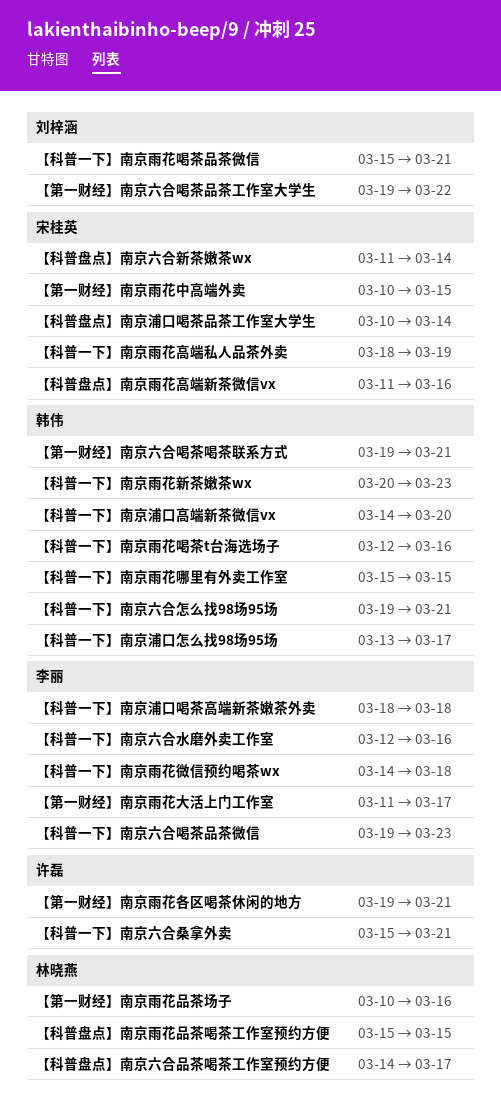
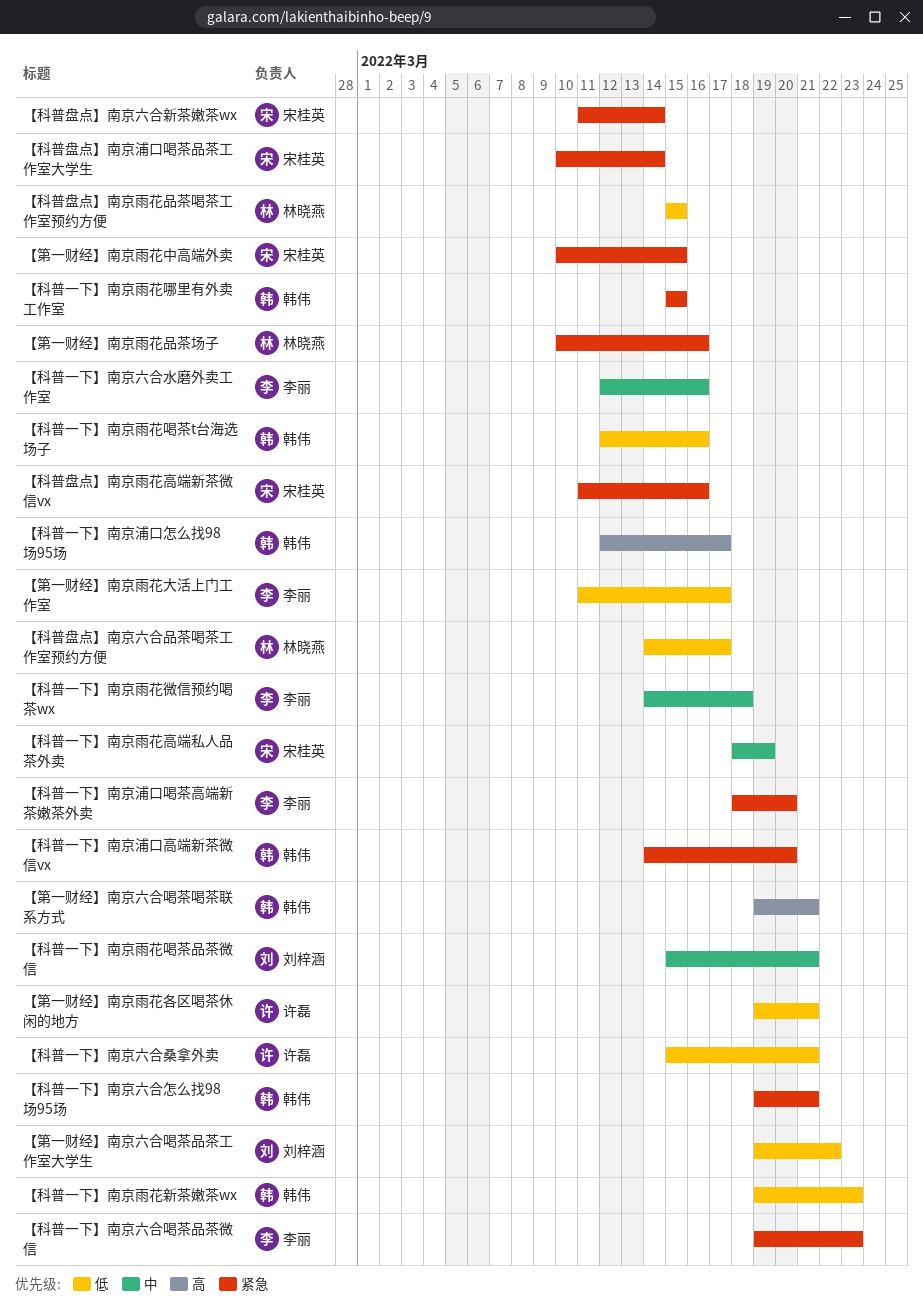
【科普一下】南京浦口喝茶高端新茶嫩茶外卖, due: Mar 18 -> Mar 20
【科普一下】南京浦口怎么找98场95场, start: Mar 13 -> Mar 12
【科普一下】南京雨花新茶嫩茶wx, start: Mar 20 -> Mar 19

